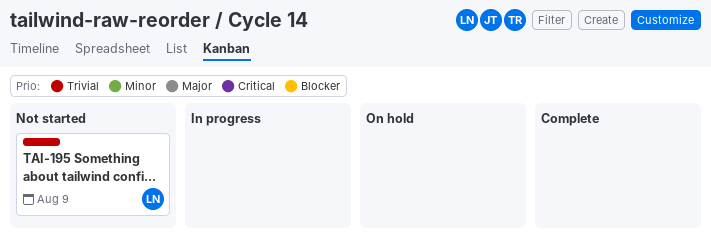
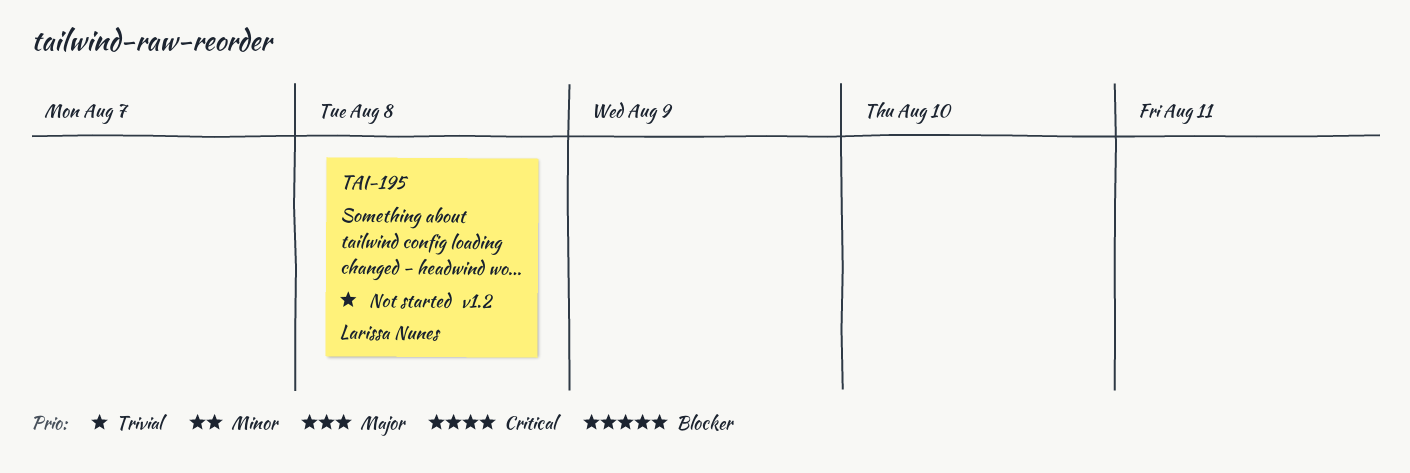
TAI-195, due: Aug 9 -> Aug 8

